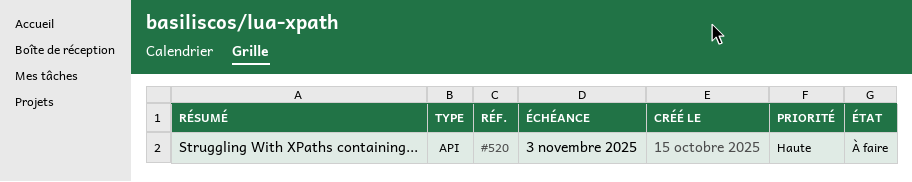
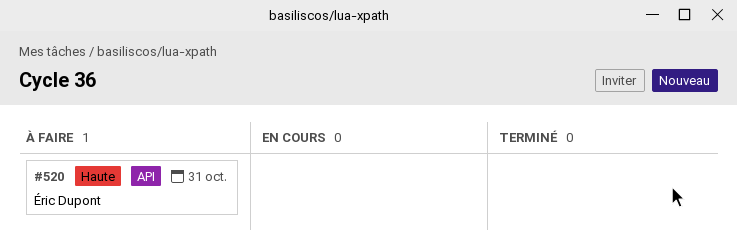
#520, due: Nov 3 -> Oct 31

